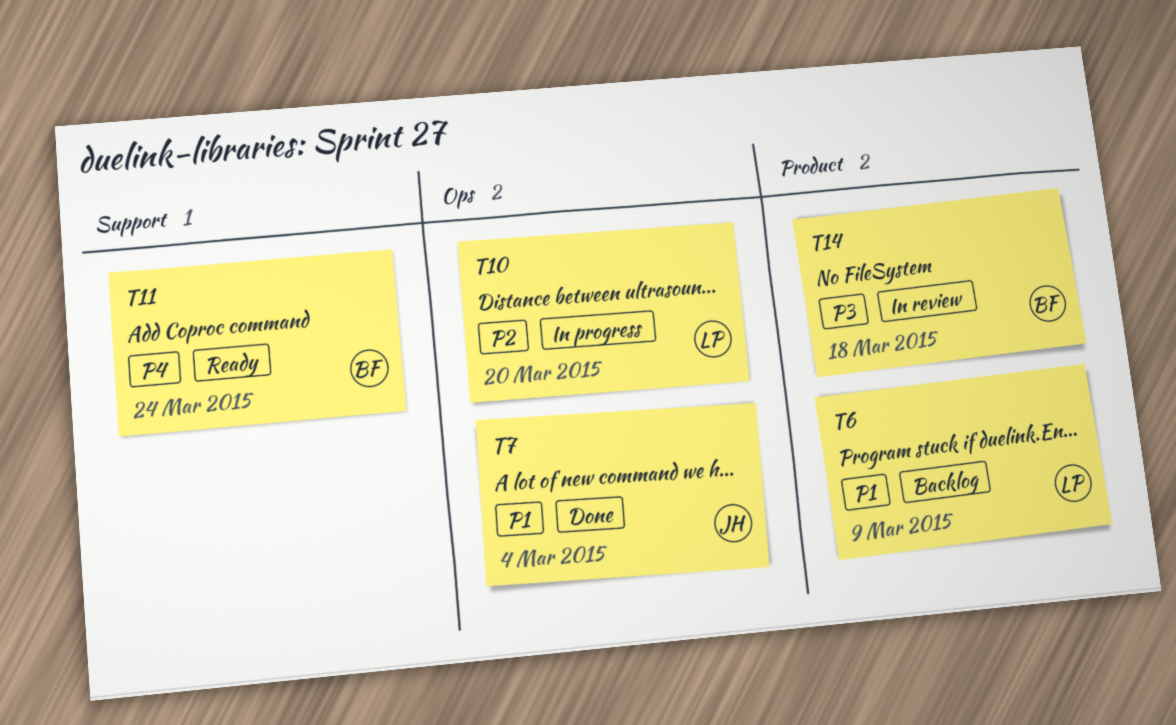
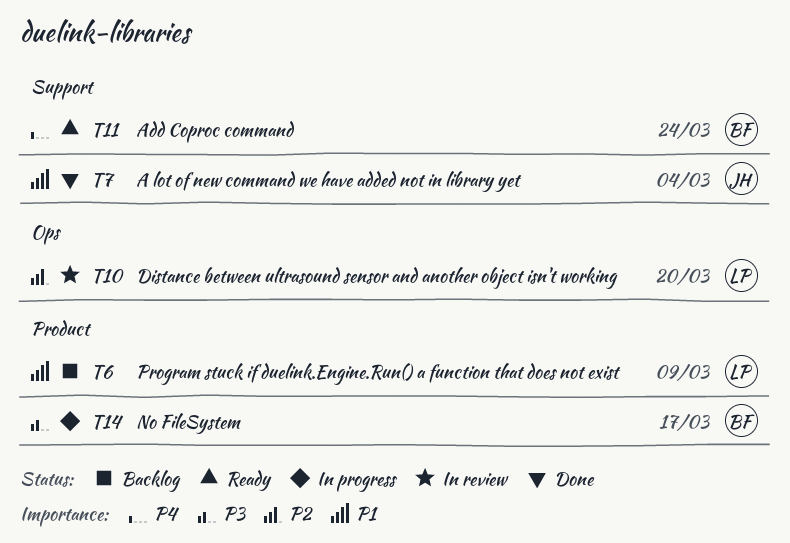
T7, label: Ops -> Support
T10, status: In progress -> In review
T14, status: In review -> In progress
T14, due: Mar 18 -> Mar 17

